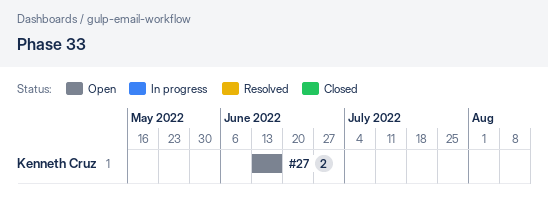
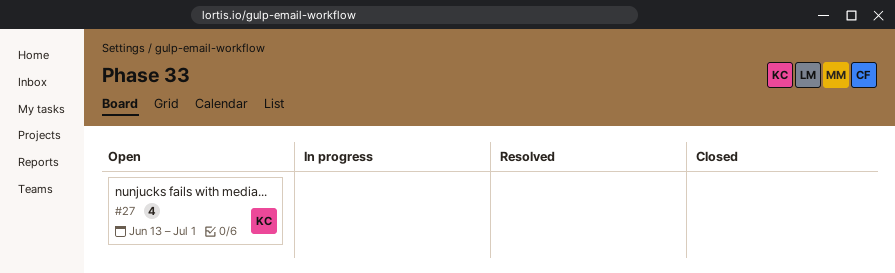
#27, estimate: 2 -> 4
#27, due: Jun 17 -> Jul 1

